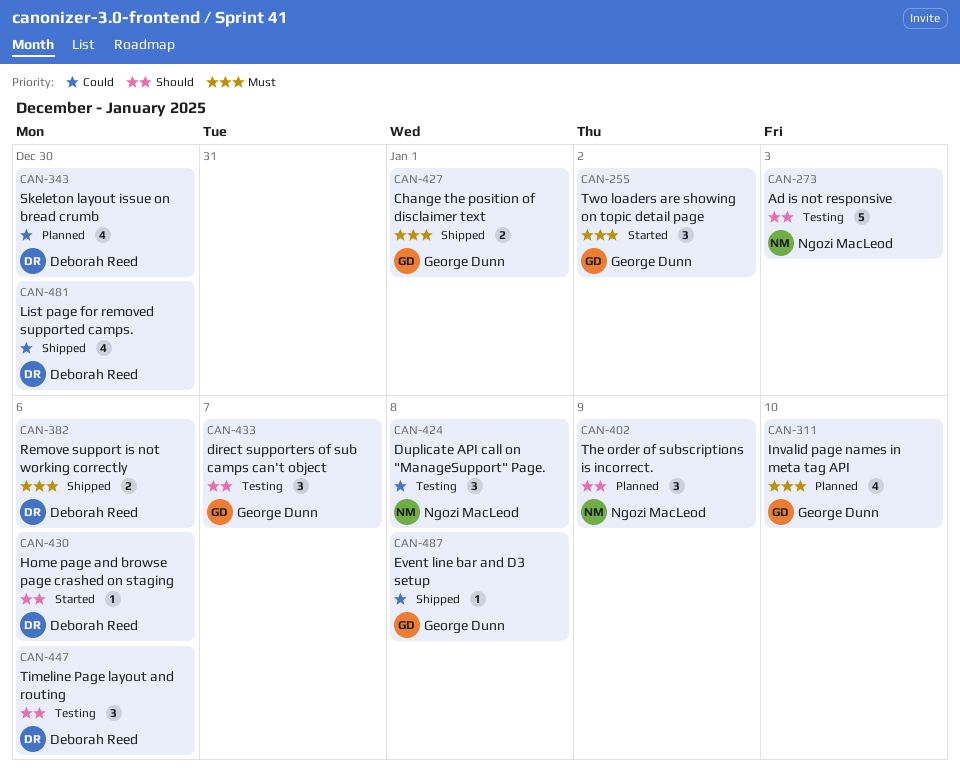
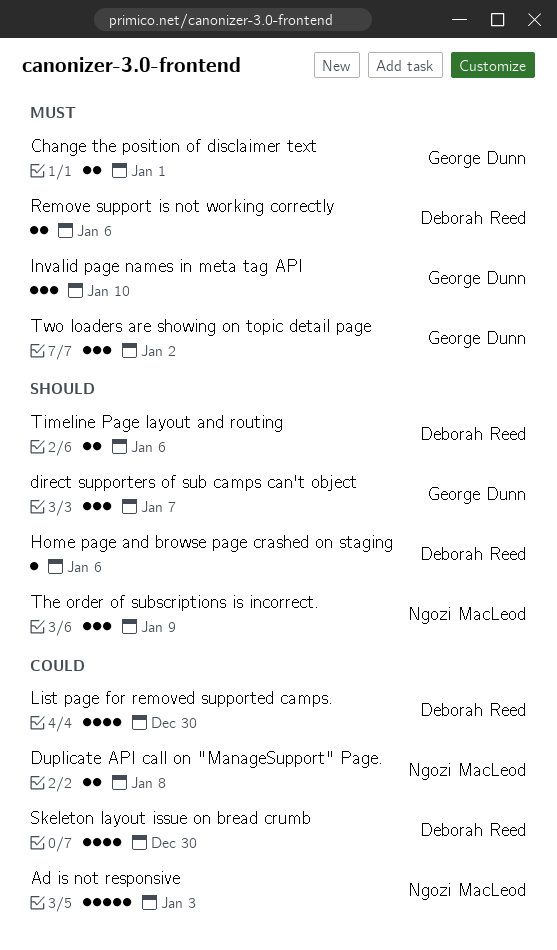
Ad is not responsive, priority: Should -> Could
Duplicate API call on "ManageSupport" Page., estimate: 3 -> 2
Event line bar and D3 setup: present -> none
Invalid page names in meta tag API, estimate: 4 -> 3
Timeline Page layout and routing, estimate: 3 -> 2

